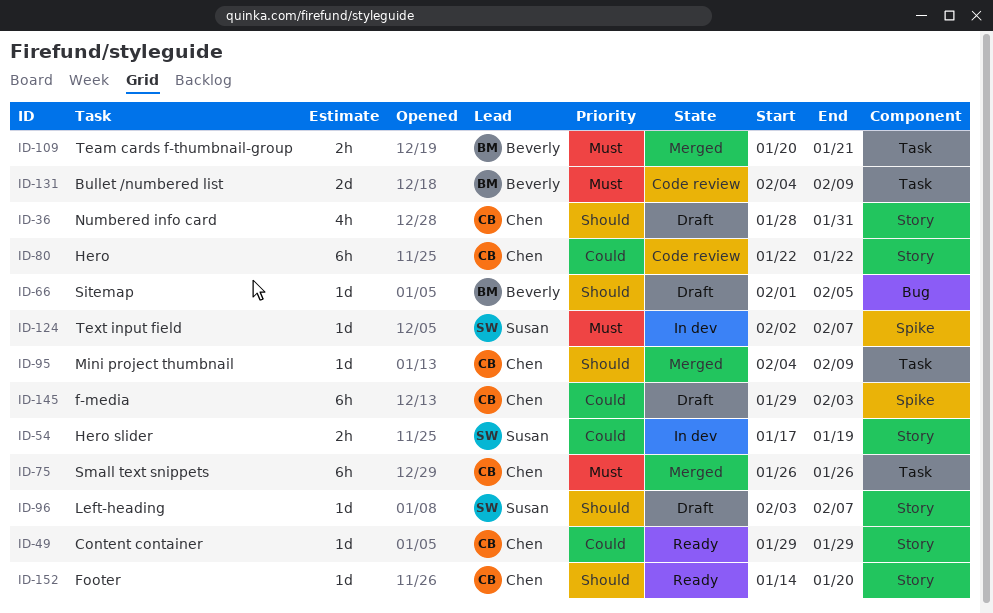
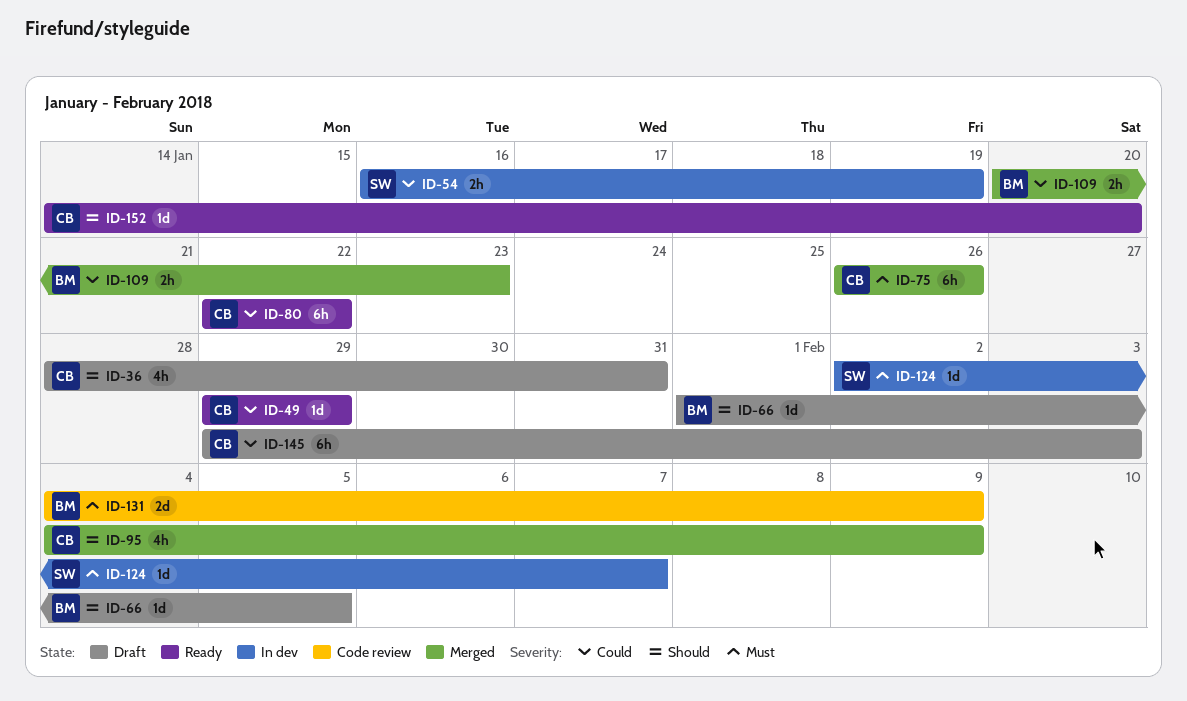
ID-54, start: Jan 17 -> Jan 16
ID-80, status: Code review -> Ready
ID-95, estimate: 1d -> 4h
ID-96: present -> none
ID-109, priority: Must -> Could
ID-109, due: Jan 21 -> Jan 23

